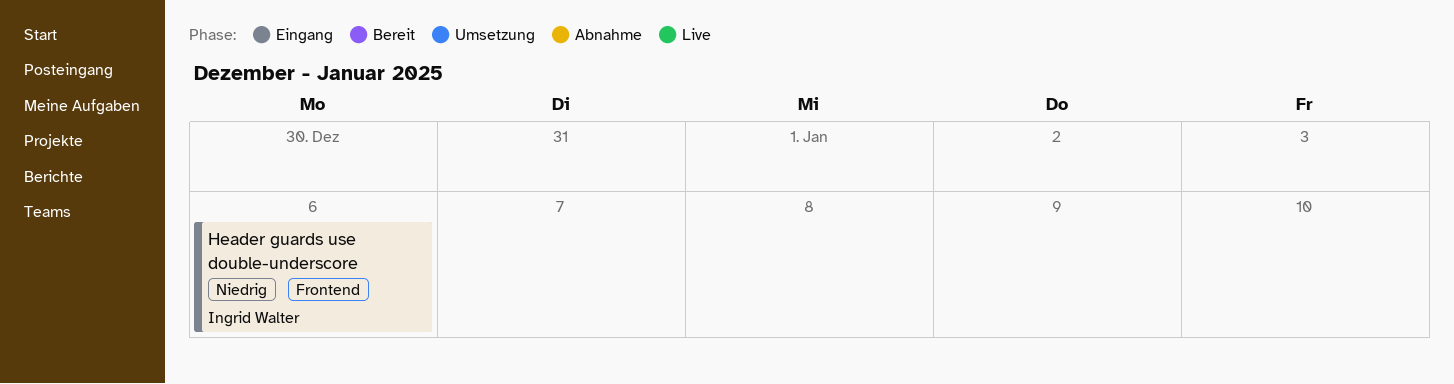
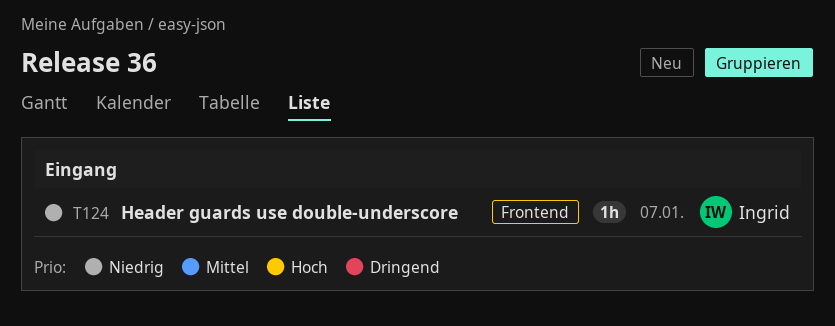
Header guards use double-underscore, due: Jan 6 -> Jan 7

